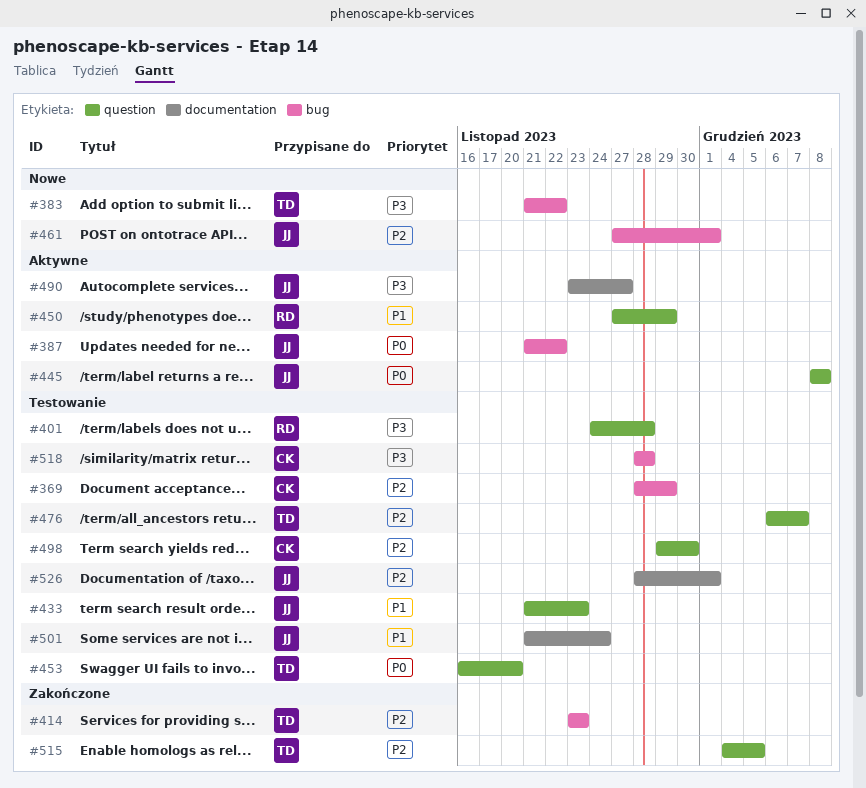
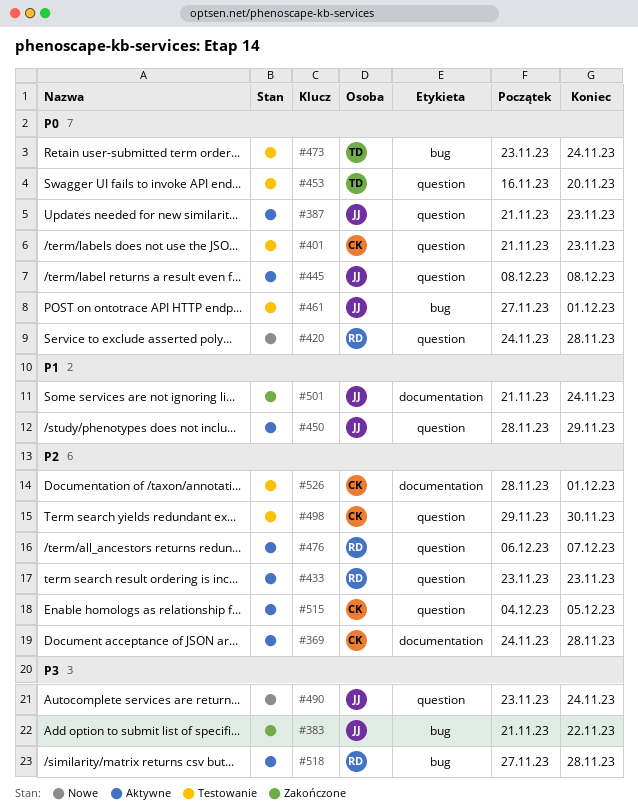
#369, status: Testowanie -> Aktywne
#369, label: bug -> documentation
#369, start: Nov 28 -> Nov 24
#369, due: Nov 29 -> Nov 28
#383, status: Nowe -> Zakończone
#383, owner: TD -> JJ
#387, label: bug -> question
#387, due: Nov 22 -> Nov 23
#401, owner: RD -> CK
#401, priority: P3 -> P0
#401, start: Nov 24 -> Nov 21
#401, due: Nov 28 -> Nov 23
#414: present -> none
#420: none -> present
#433, status: Testowanie -> Aktywne
#433, owner: JJ -> RD
#433, priority: P1 -> P2
#433, start: Nov 21 -> Nov 23
#450, owner: RD -> JJ
#450, start: Nov 27 -> Nov 28
#461, status: Nowe -> Testowanie
#461, priority: P2 -> P0
#473: none -> present
#476, status: Testowanie -> Aktywne
#476, owner: TD -> RD
#490, status: Aktywne -> Nowe
#490, label: documentation -> question
#490, due: Nov 27 -> Nov 24
#501, status: Testowanie -> Zakończone
#515, status: Zakończone -> Aktywne
#515, owner: TD -> CK
#518, status: Testowanie -> Aktywne
#518, owner: CK -> RD
#518, start: Nov 28 -> Nov 27
#526, owner: JJ -> CK

